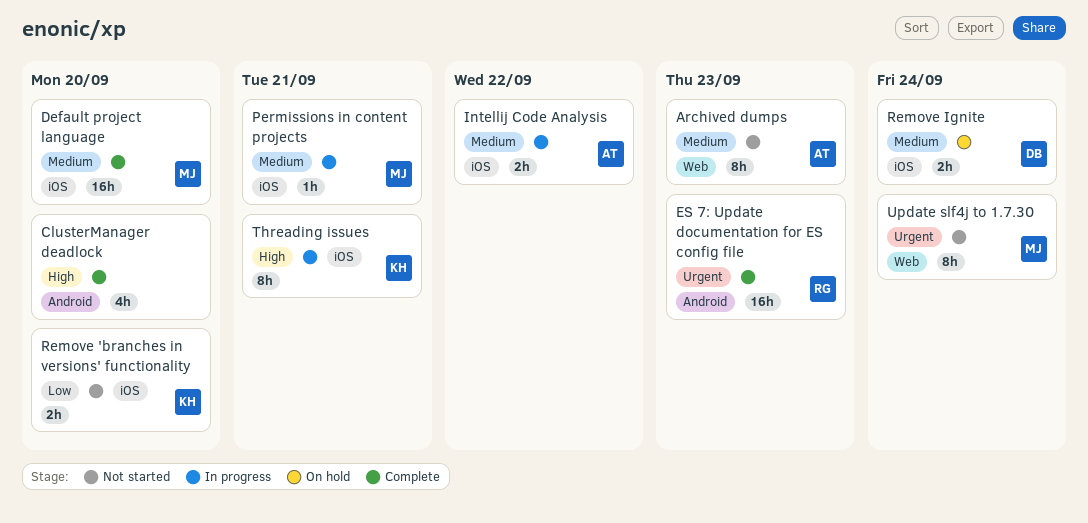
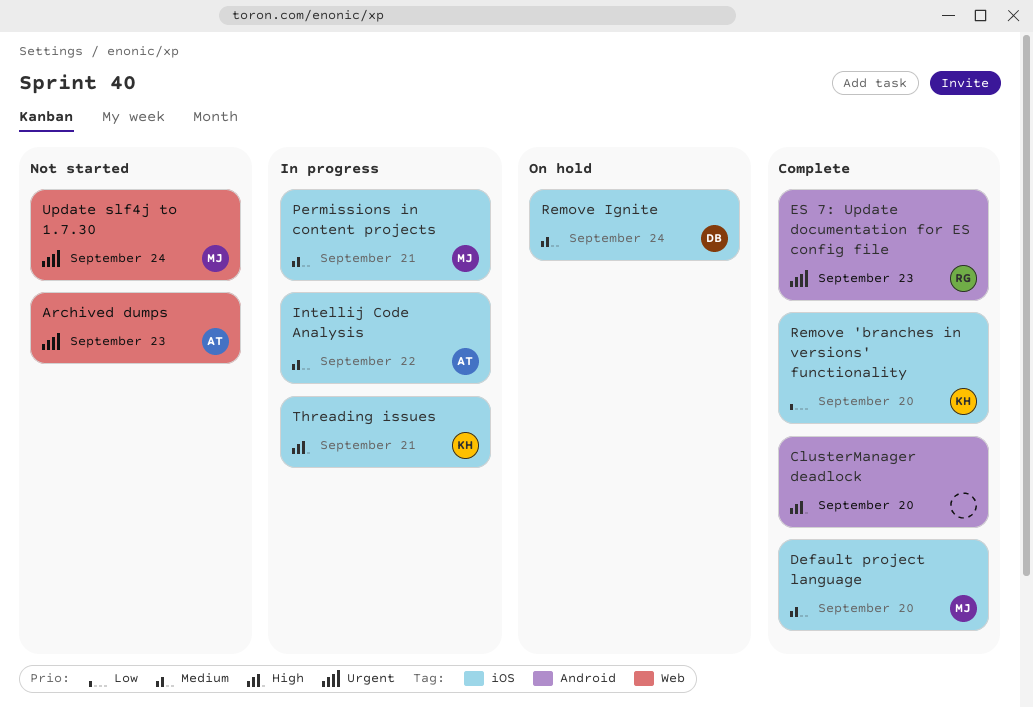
Archived dumps, priority: Medium -> Urgent
Remove 'branches in versions' functionality, status: Not started -> Complete

